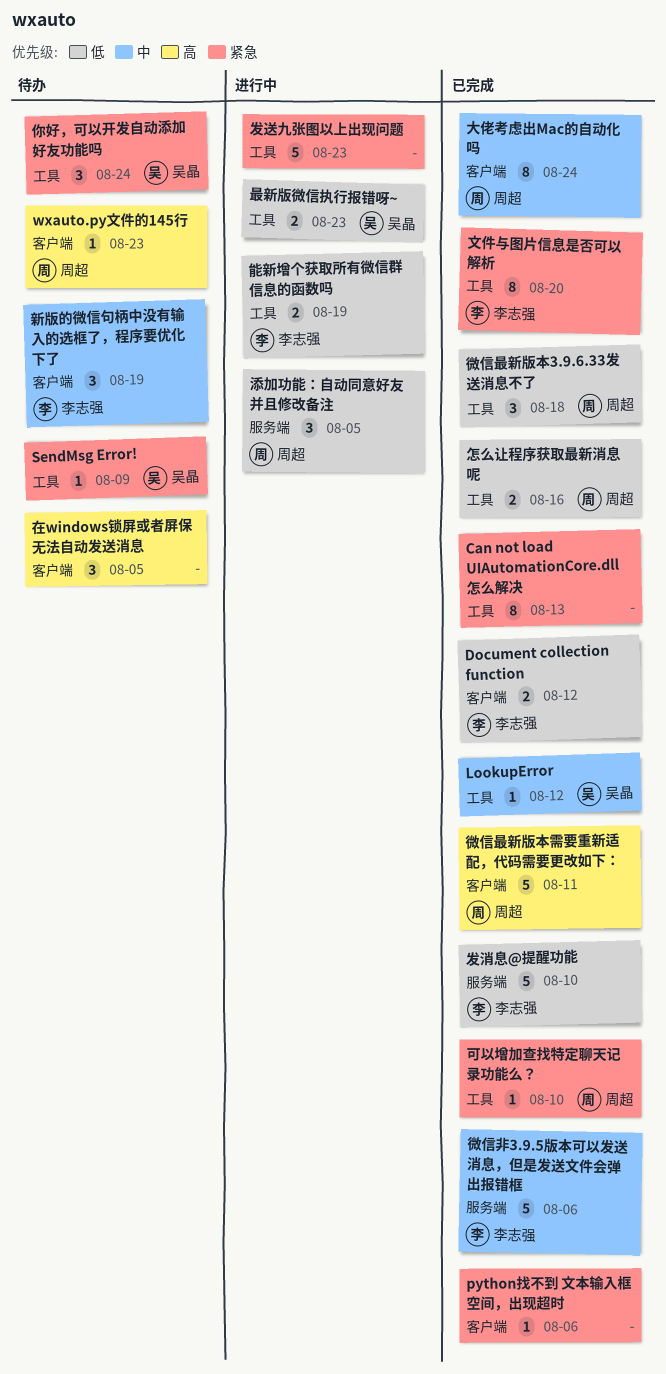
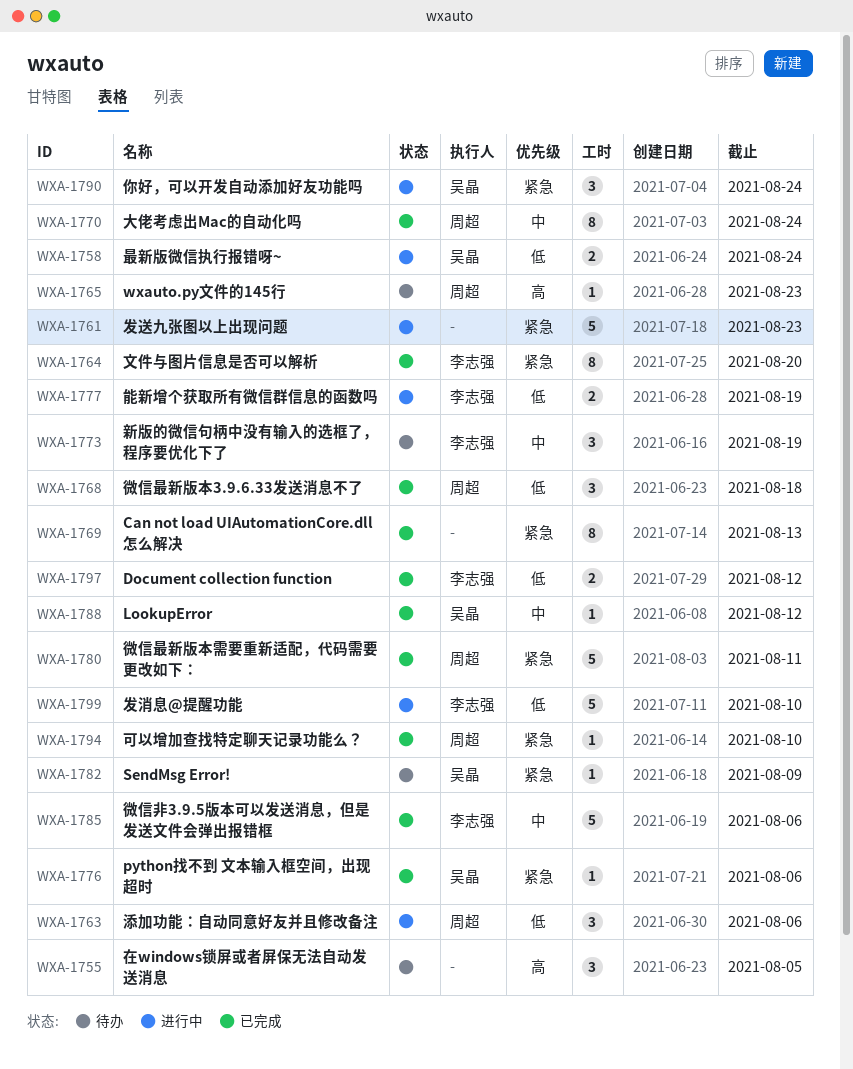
python找不到 文本输入框空间，出现超时, owner: none -> 吴晶
你好，可以开发自动添加好友功能吗, status: 待办 -> 进行中
发消息@提醒功能, status: 已完成 -> 进行中
微信最新版本需要重新适配，代码需要更改如下：, priority: 高 -> 紧急
怎么让程序获取最新消息呢: present -> none
最新版微信执行报错呀~, due: Aug 23 -> Aug 24
添加功能：自动同意好友并且修改备注, due: Aug 5 -> Aug 6

